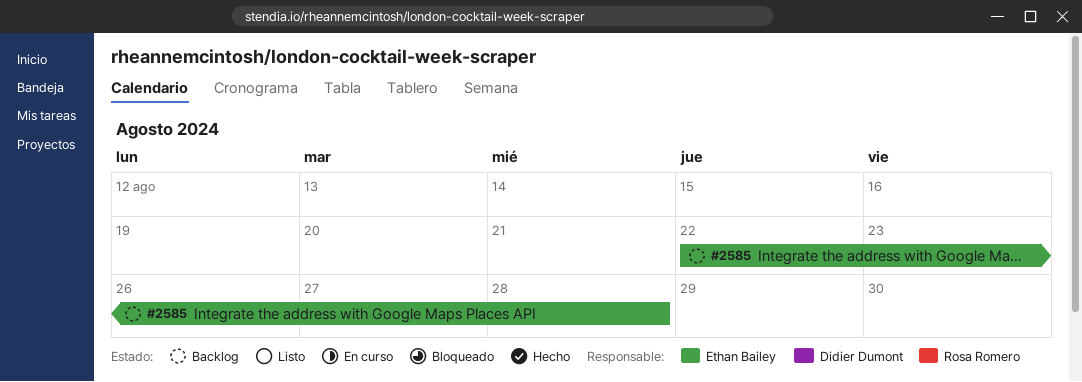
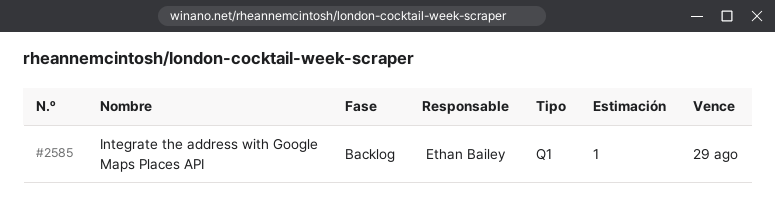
#2585, due: Aug 28 -> Aug 29

